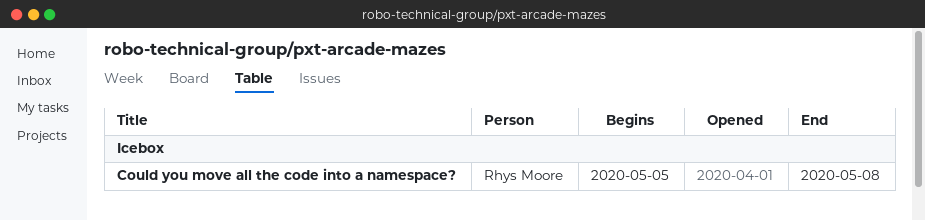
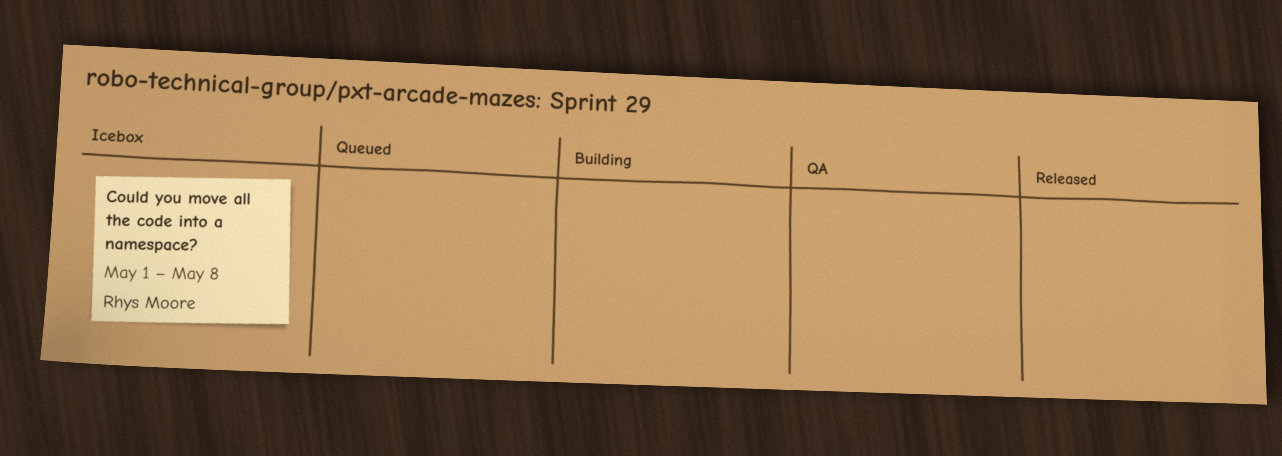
Could you move all the code into a namespace?, start: May 5 -> May 1

